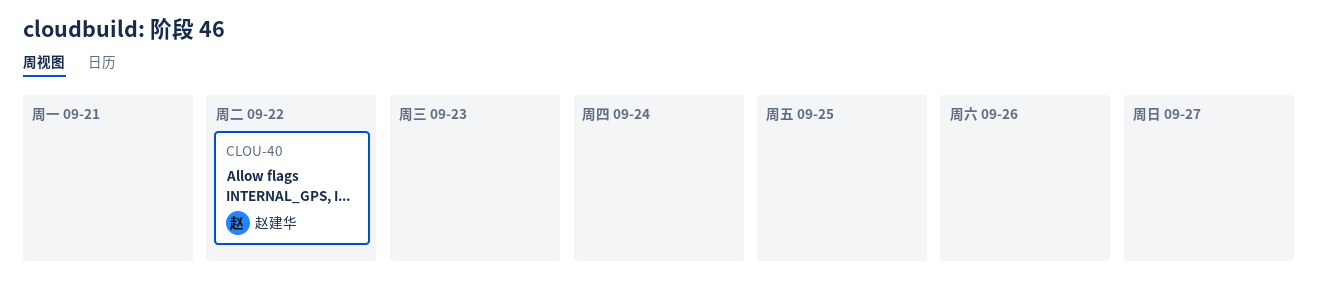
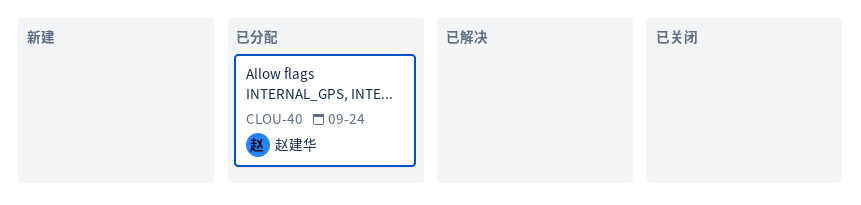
CLOU-40, due: Sep 22 -> Sep 24

